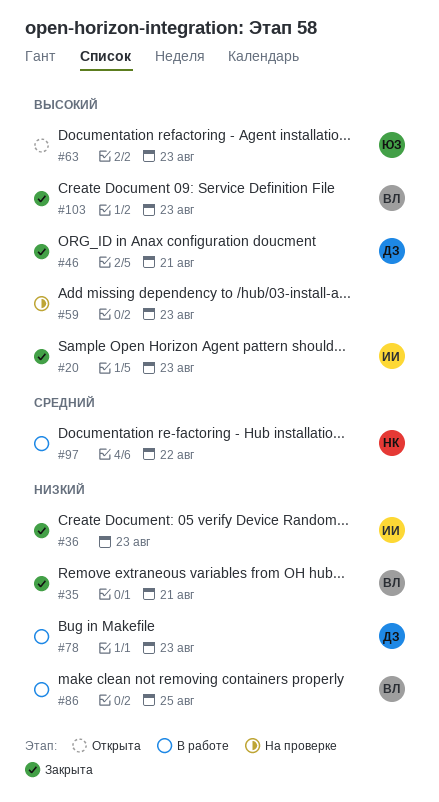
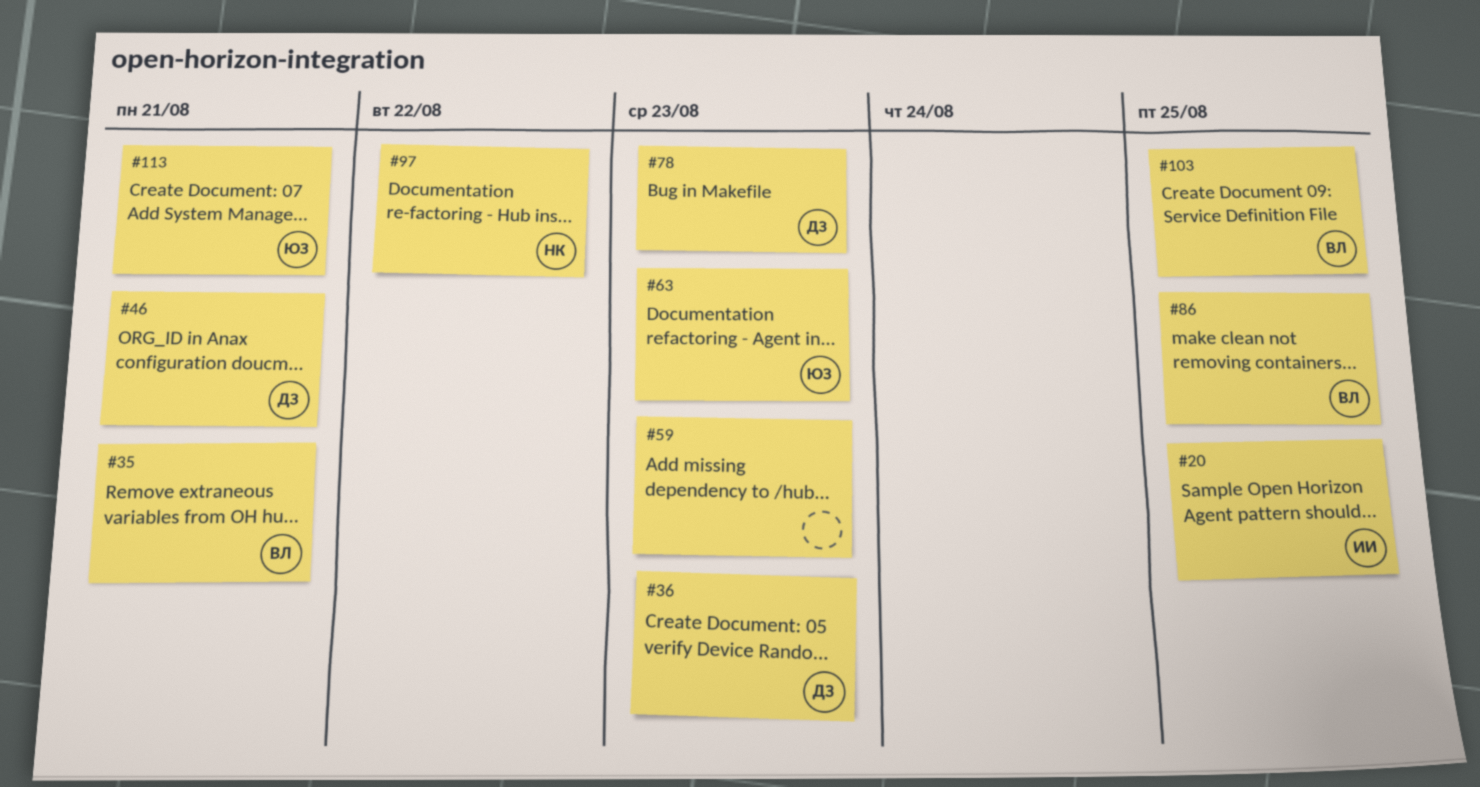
#20, due: Aug 23 -> Aug 25
#36, owner: ИИ -> ДЗ
#103, due: Aug 23 -> Aug 25
#113: none -> present

